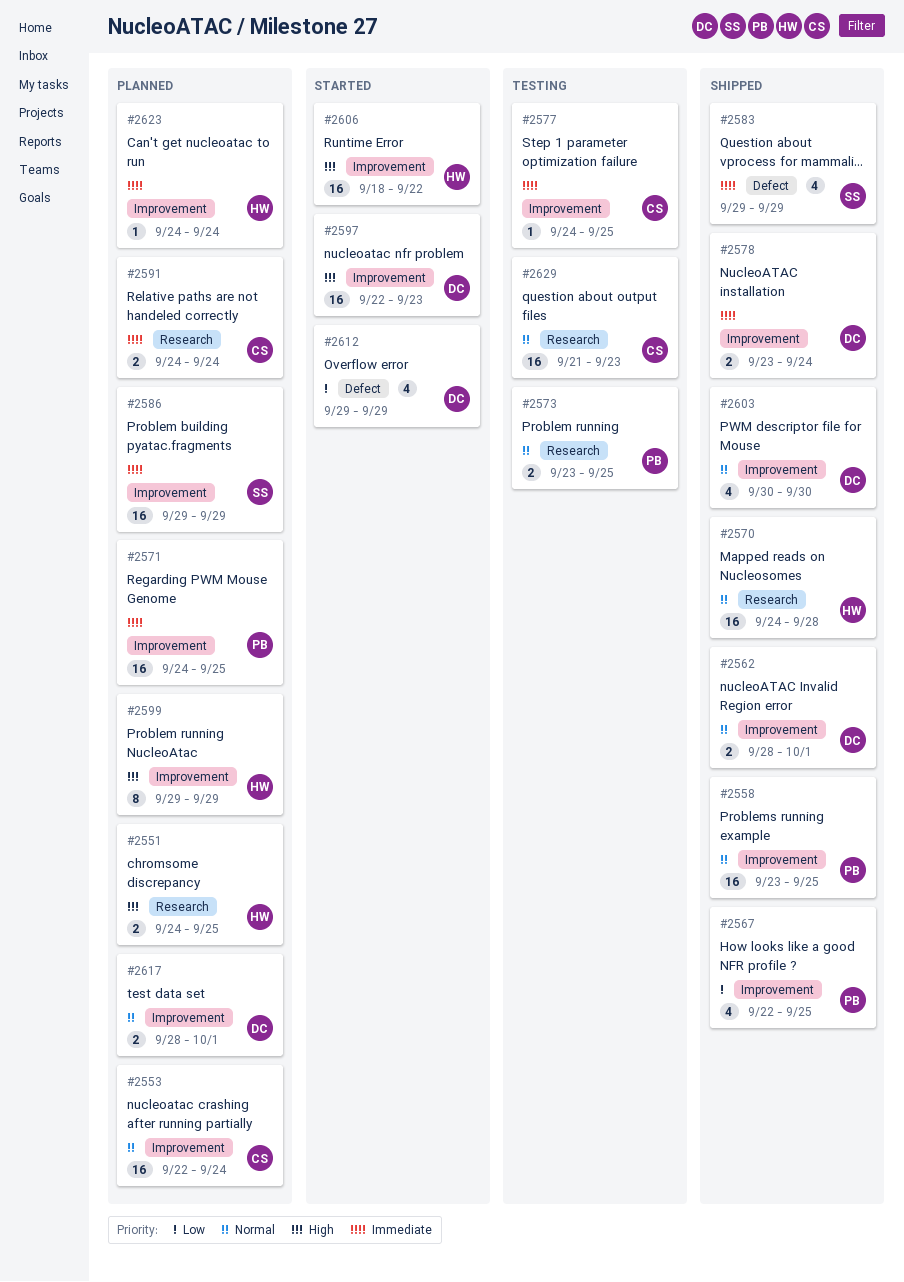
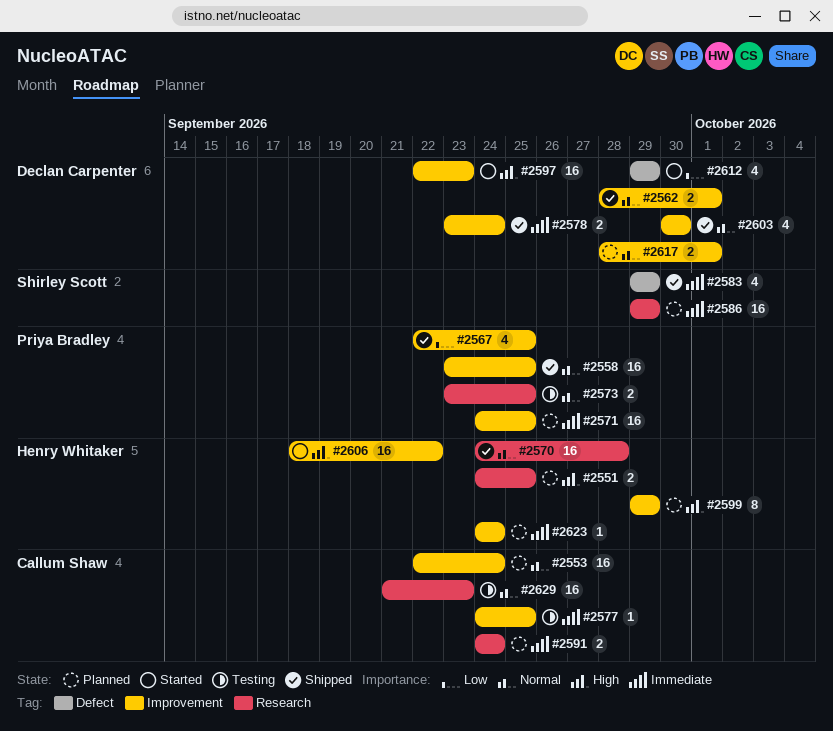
#2586, label: Improvement -> Research

